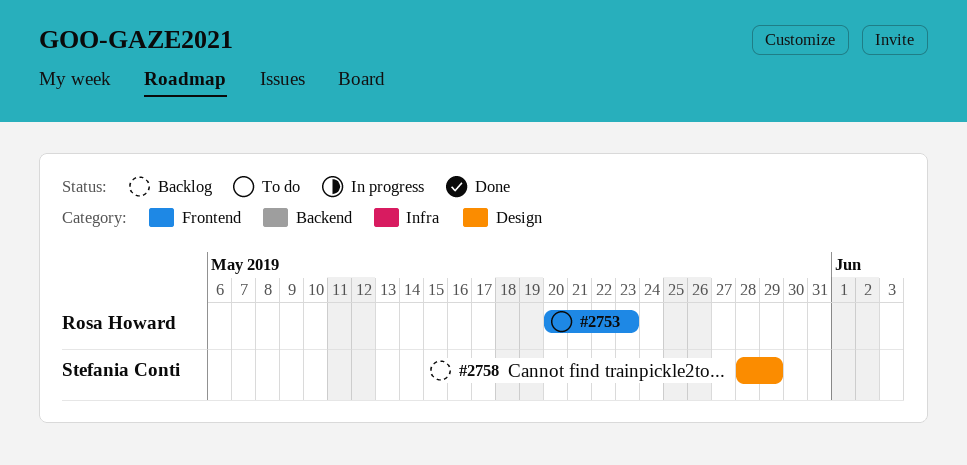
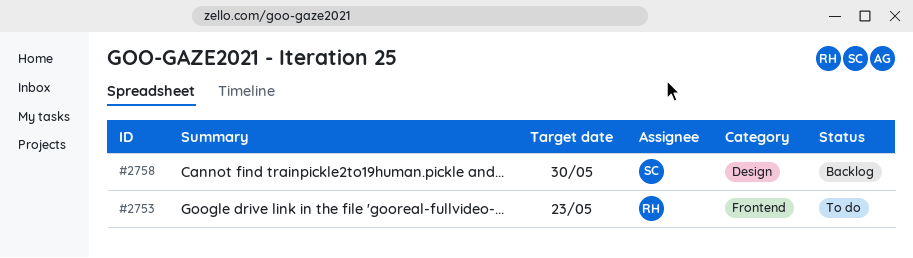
#2758, due: May 29 -> May 30

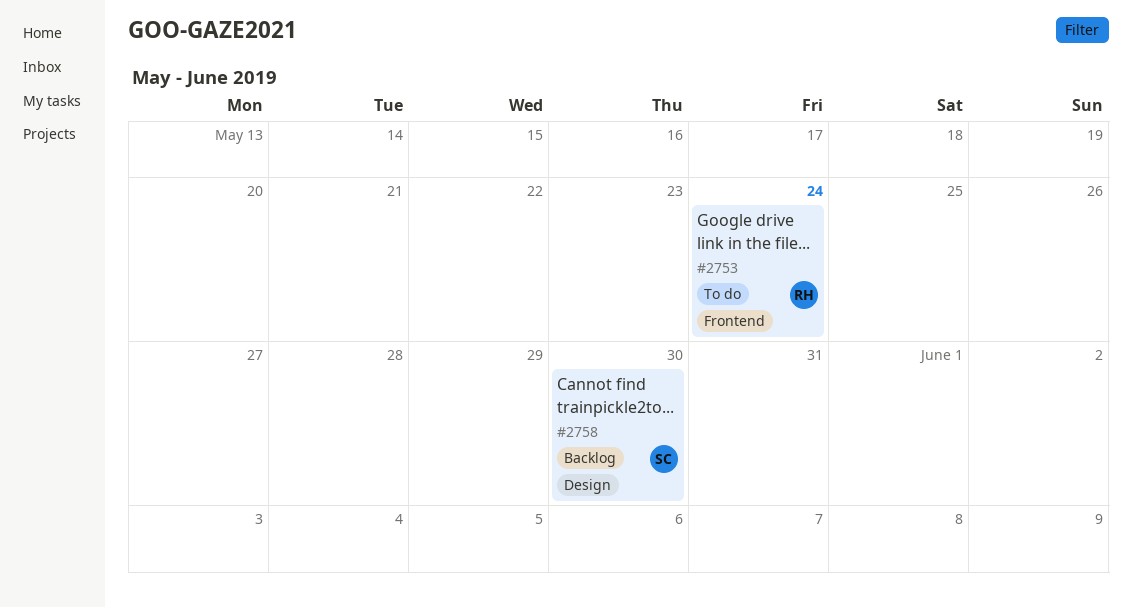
#2753, due: May 23 -> May 24

